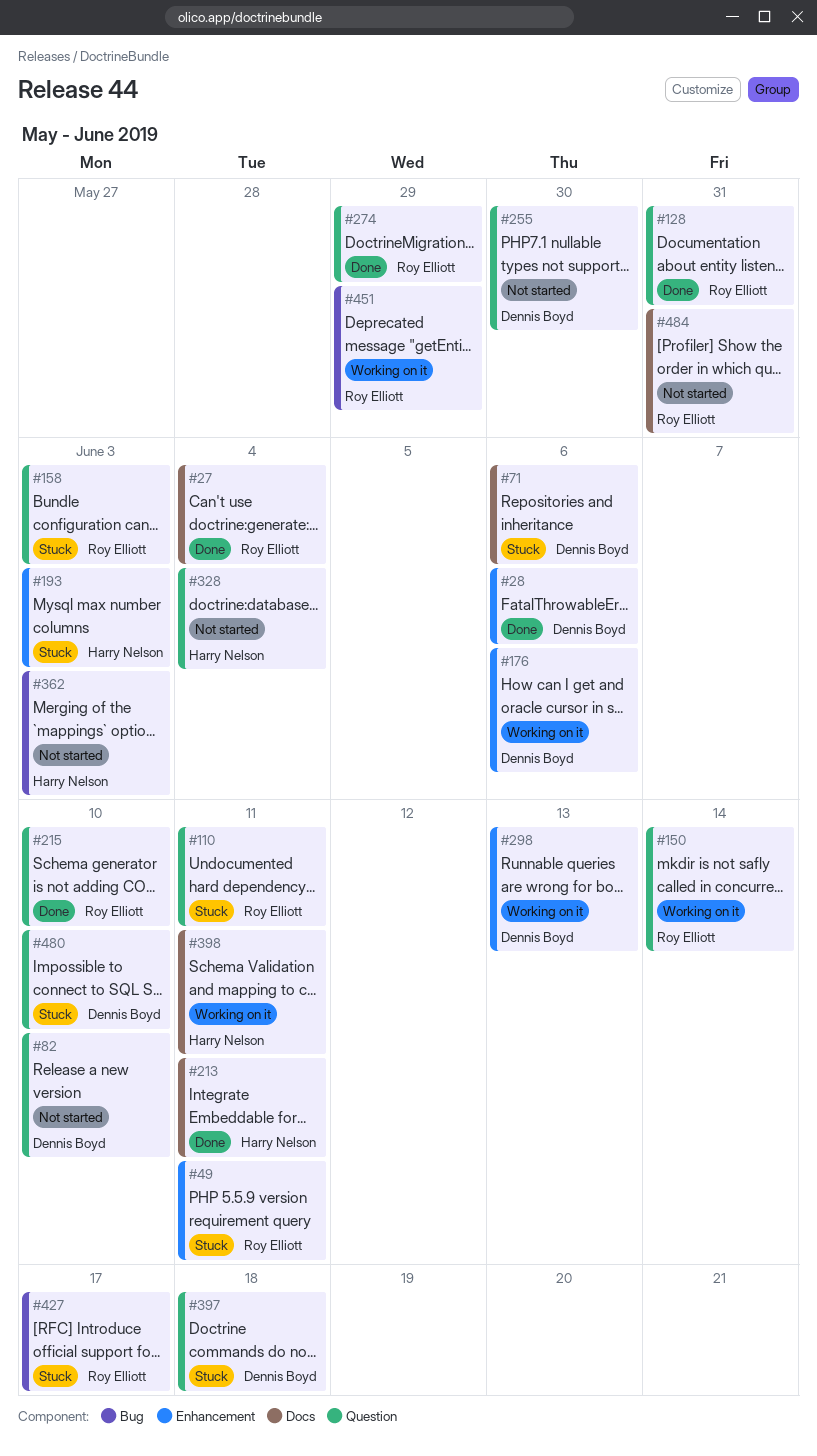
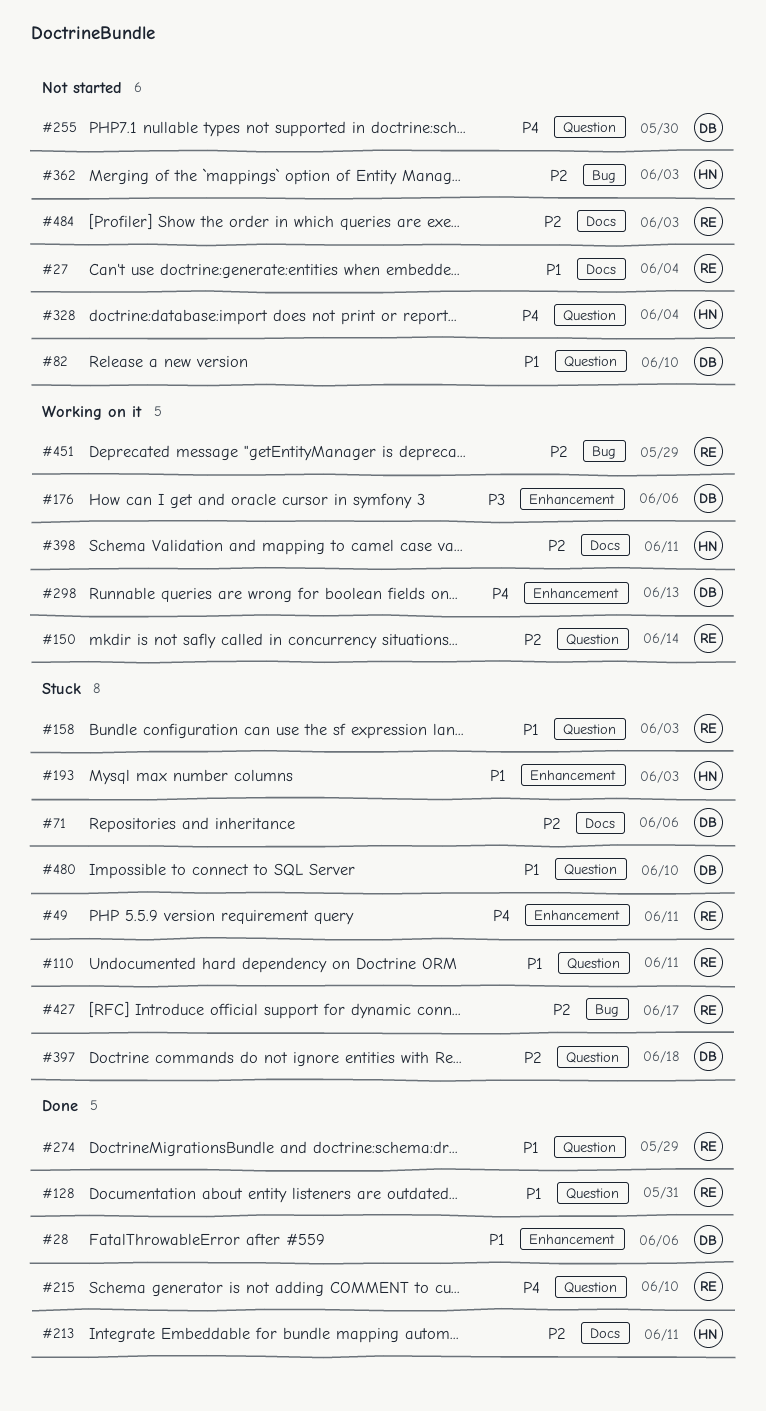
#27, status: Done -> Not started
#484, due: May 31 -> Jun 3

